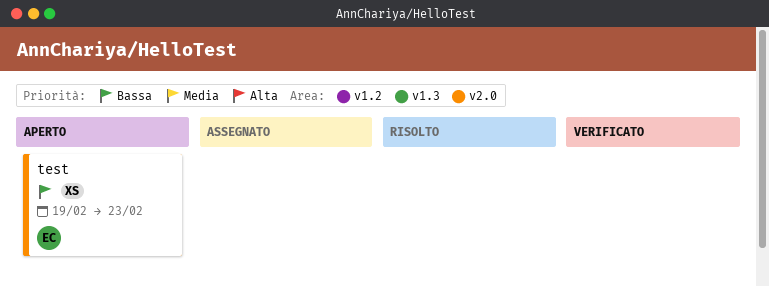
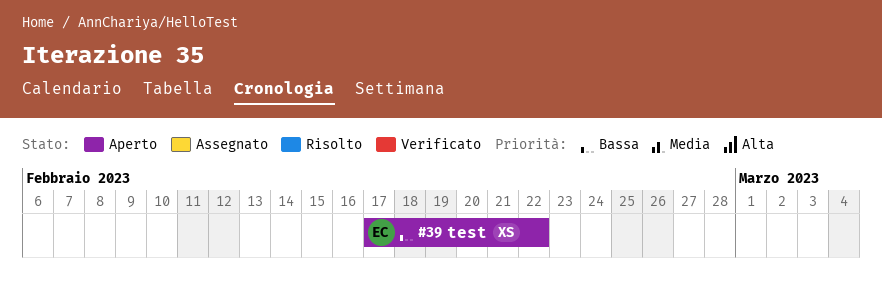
test, start: Feb 19 -> Feb 17
test, due: Feb 23 -> Feb 22

